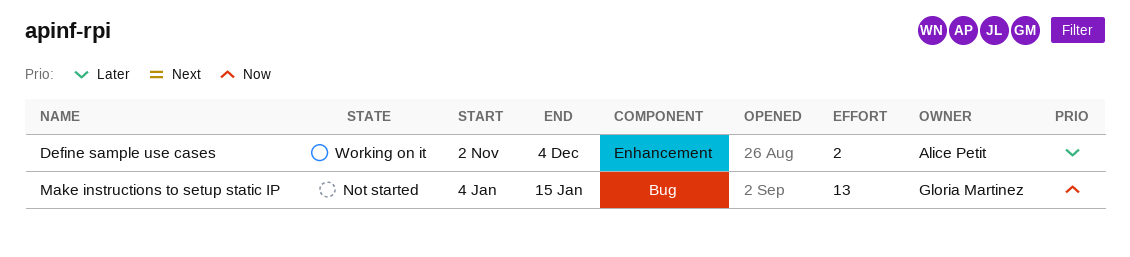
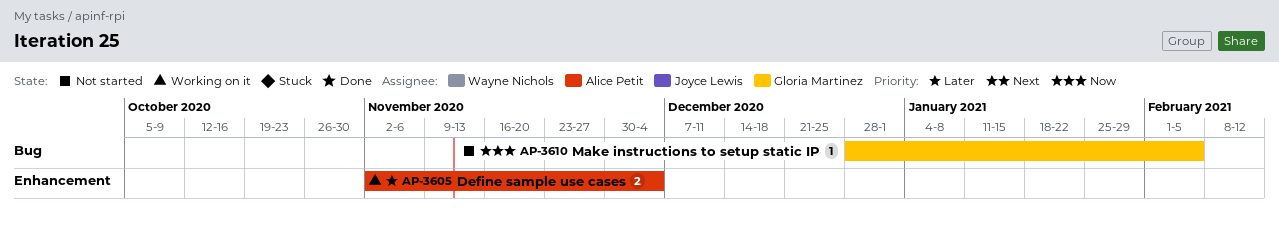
Make instructions to setup static IP, estimate: 13 -> 1
Make instructions to setup static IP, start: Jan 4 -> Dec 28
Make instructions to setup static IP, due: Jan 15 -> Feb 5

